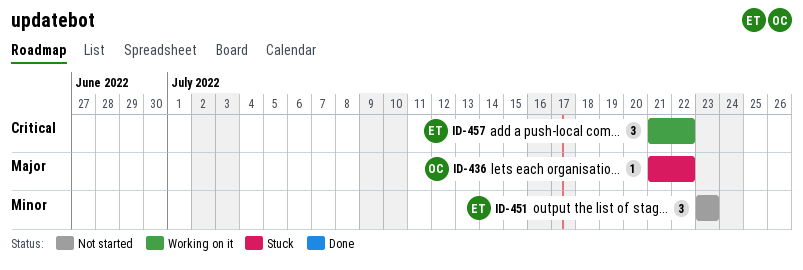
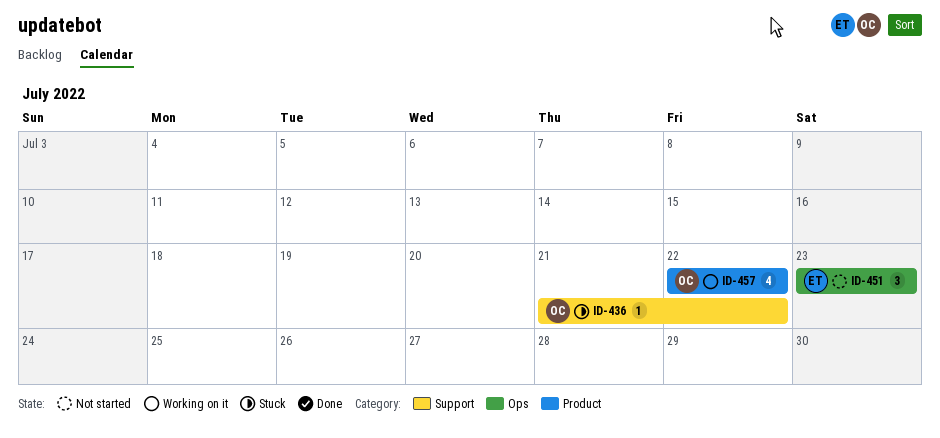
ID-457, owner: ET -> OC
ID-457, estimate: 3 -> 4
ID-457, start: Jul 21 -> Jul 22

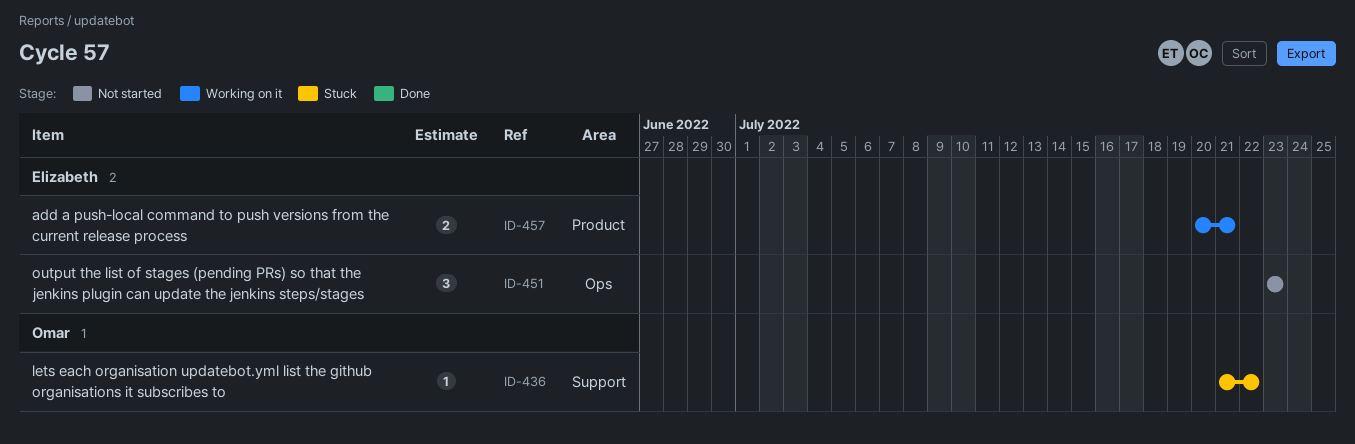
ID-457, owner: Omar -> Elizabeth
ID-457, estimate: 4 -> 2
ID-457, start: Jul 22 -> Jul 20
ID-457, due: Jul 22 -> Jul 21

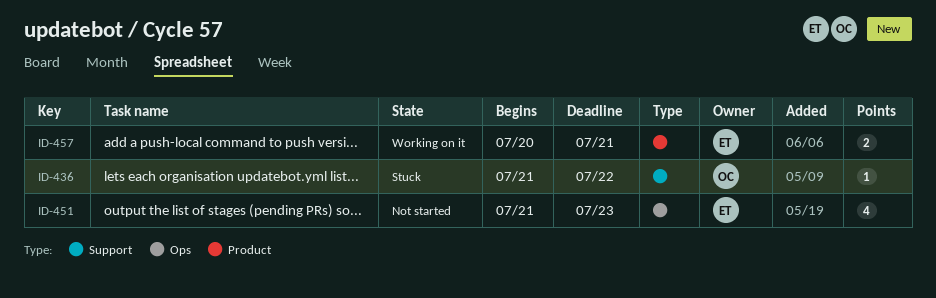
ID-451, estimate: 3 -> 4
ID-451, start: Jul 23 -> Jul 21

